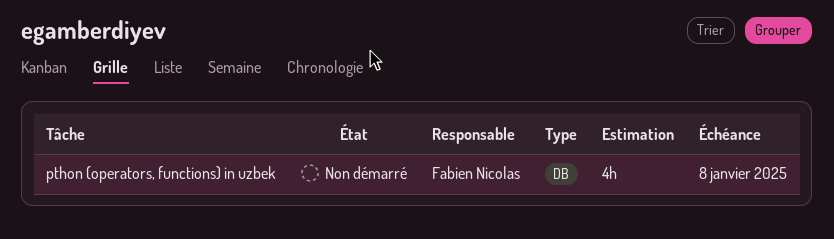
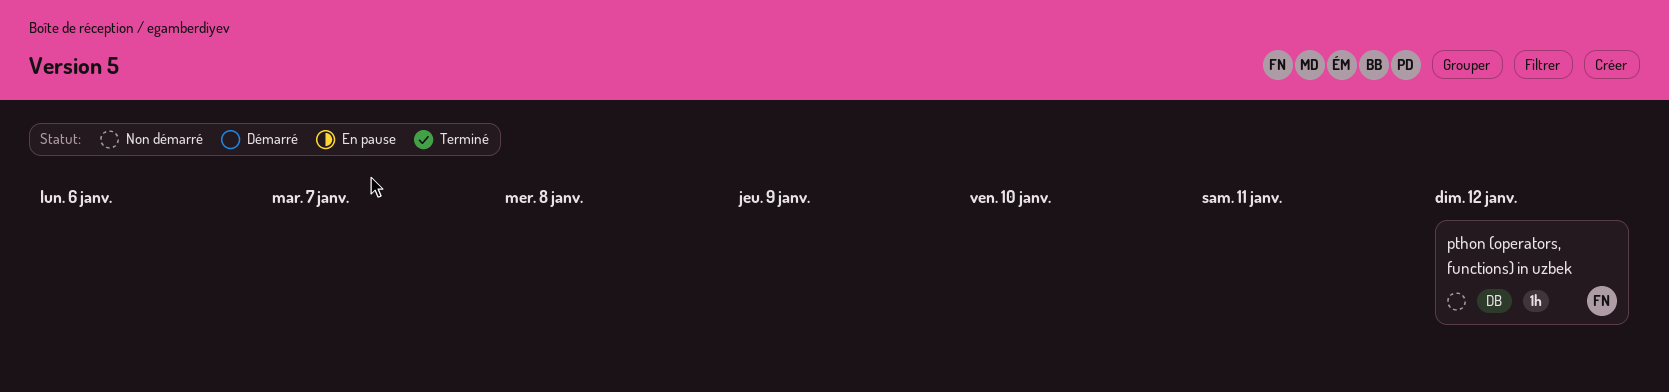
pthon (operators, functions) in uzbek, estimate: 4h -> 1h
pthon (operators, functions) in uzbek, due: Jan 8 -> Jan 12

